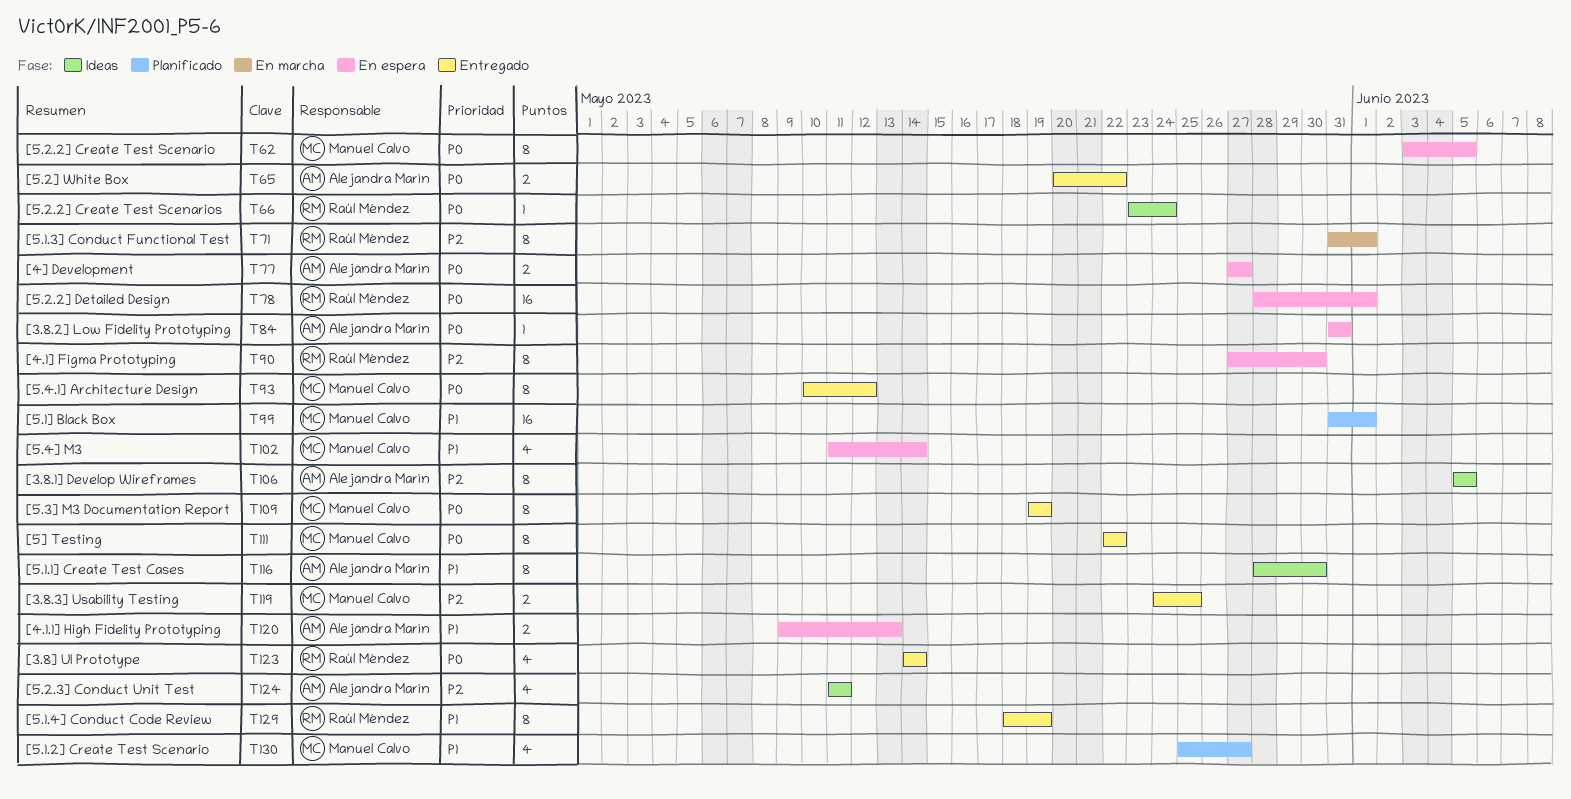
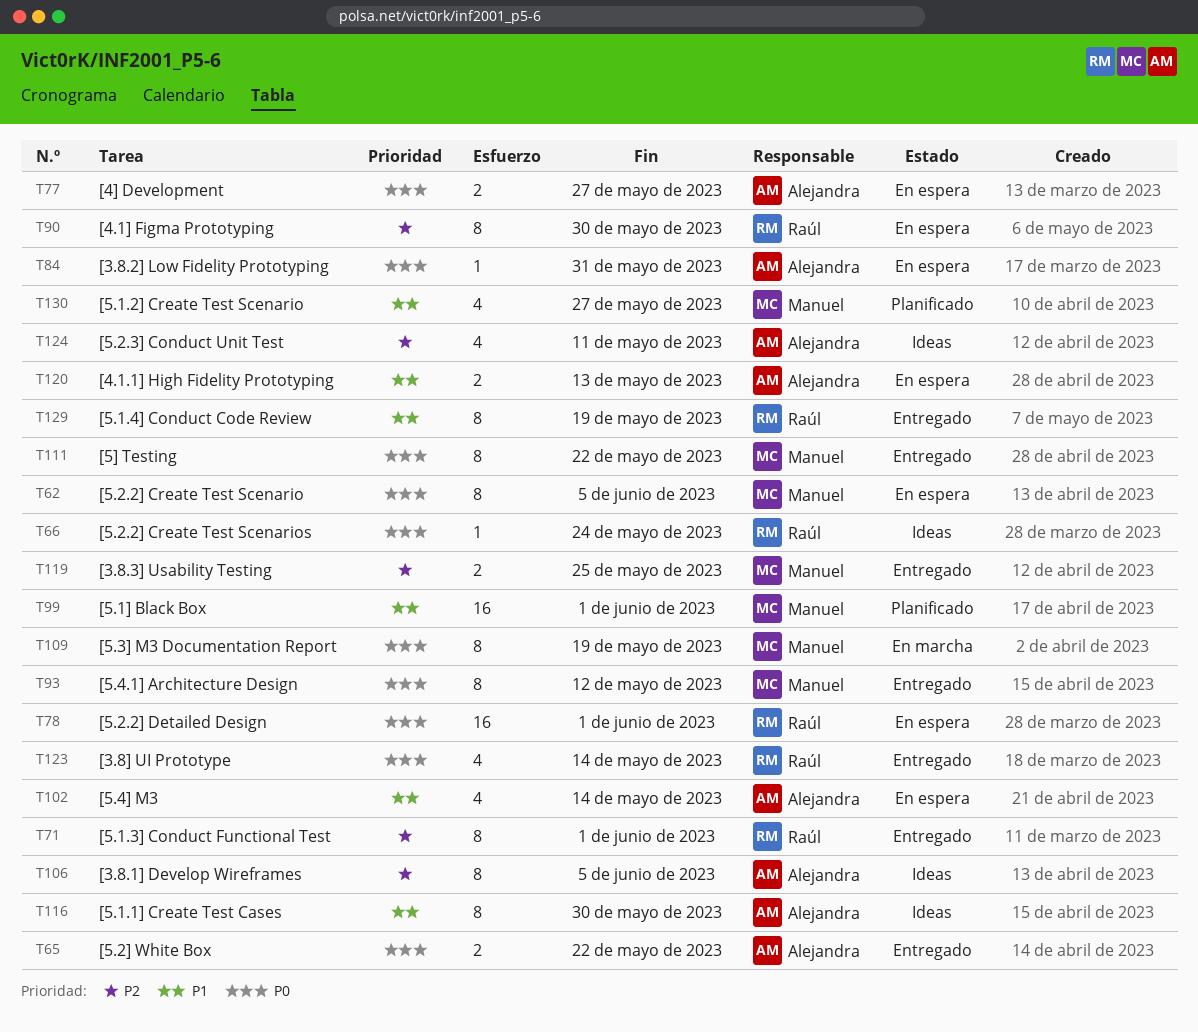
T71, status: En marcha -> Entregado
T102, owner: Manuel Calvo -> Alejandra Marín
T109, status: Entregado -> En marcha

